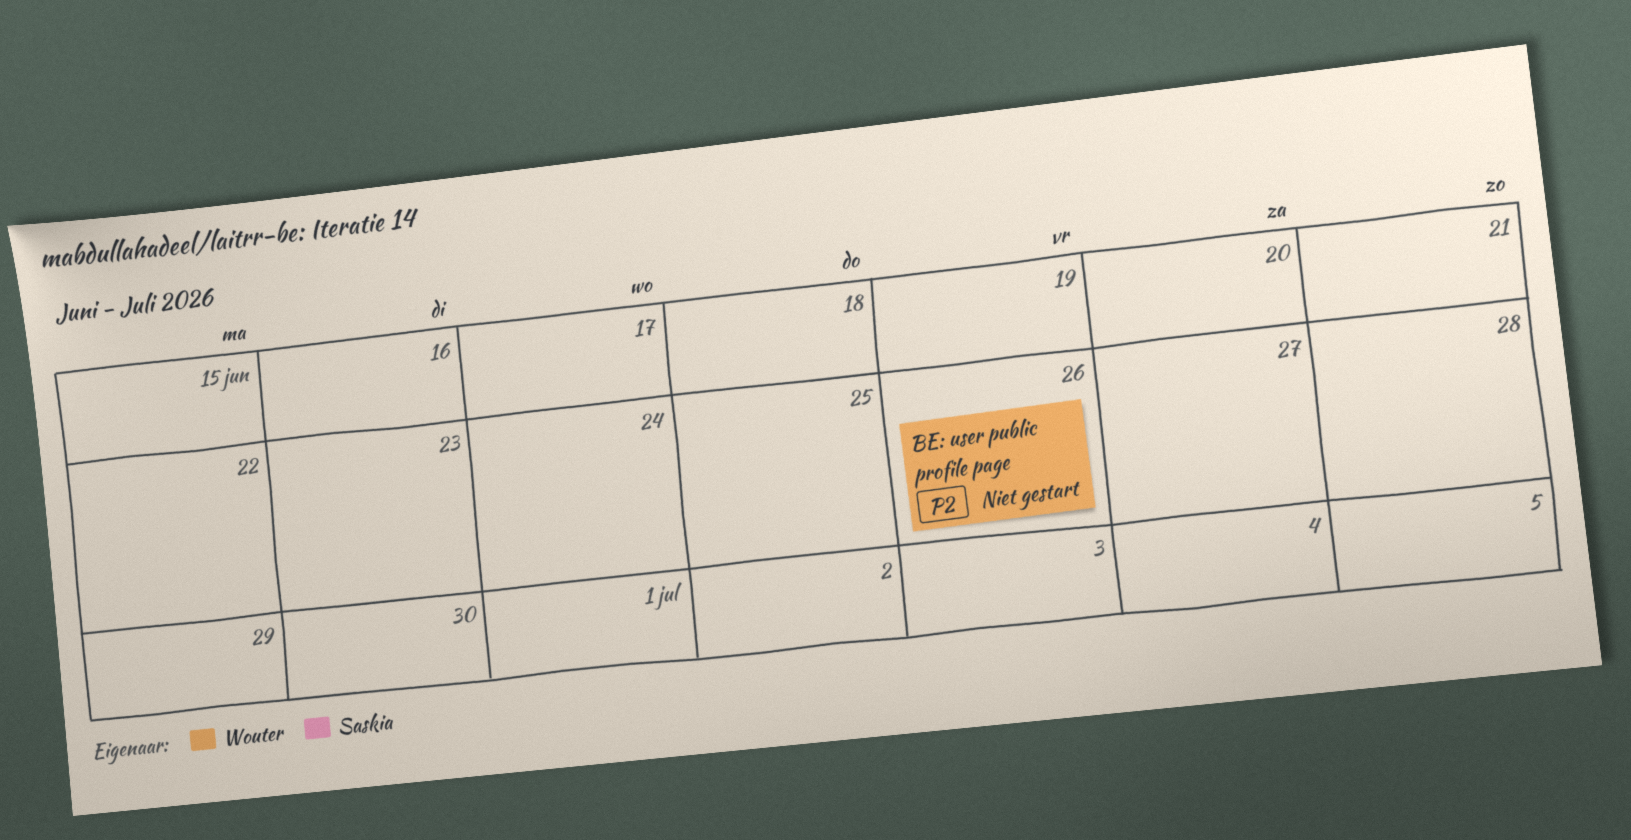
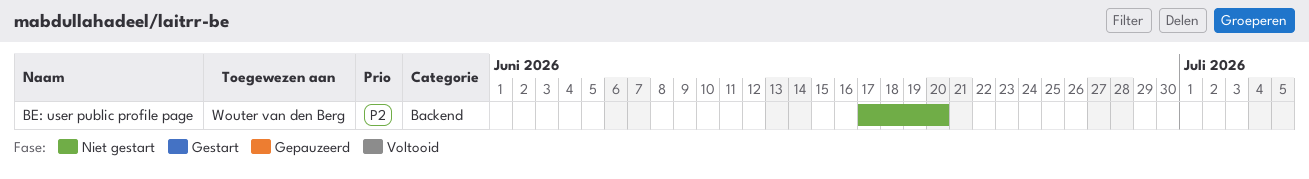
BE: user public profile page, due: Jun 26 -> Jun 20

